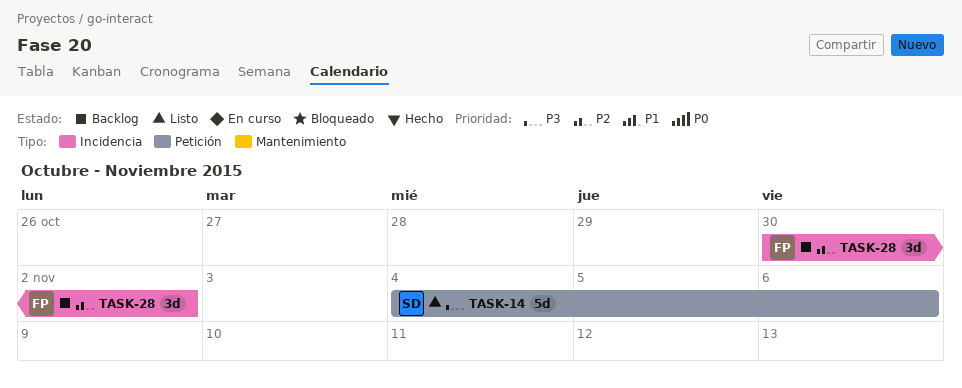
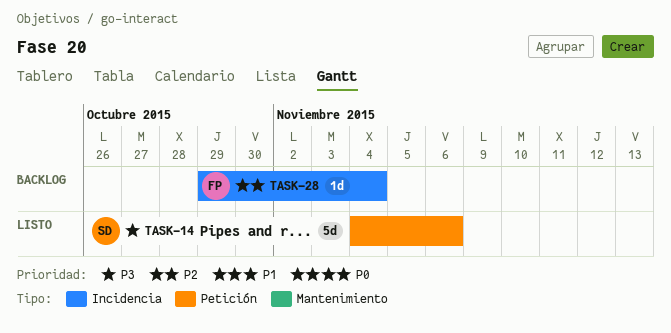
TASK-28, estimate: 3d -> 1d
TASK-28, start: Oct 30 -> Oct 29
TASK-28, due: Nov 2 -> Nov 4

